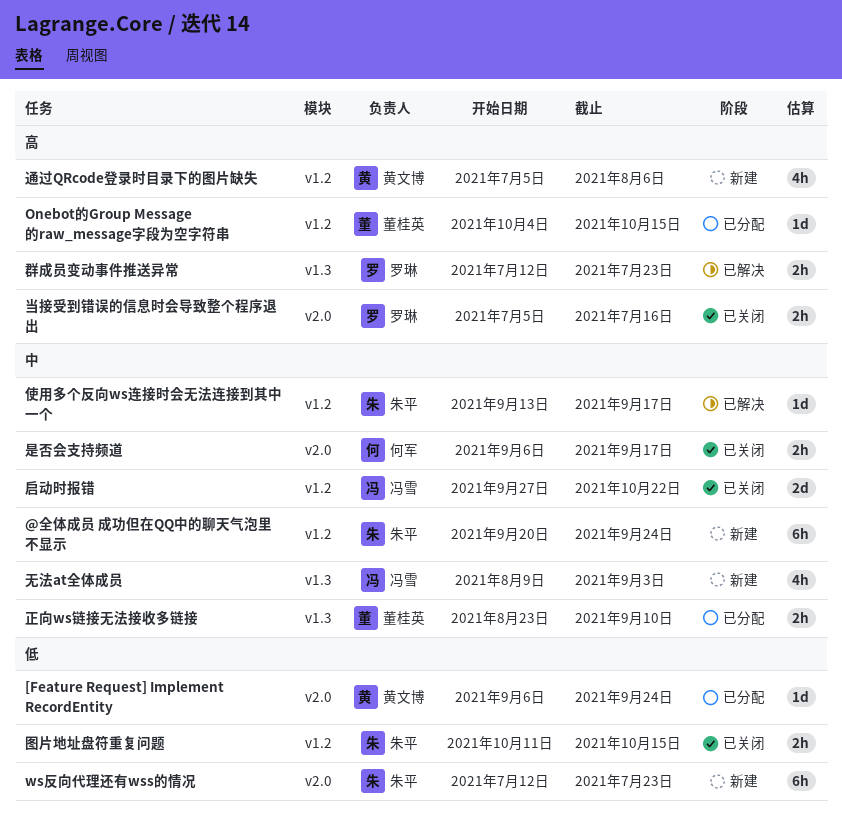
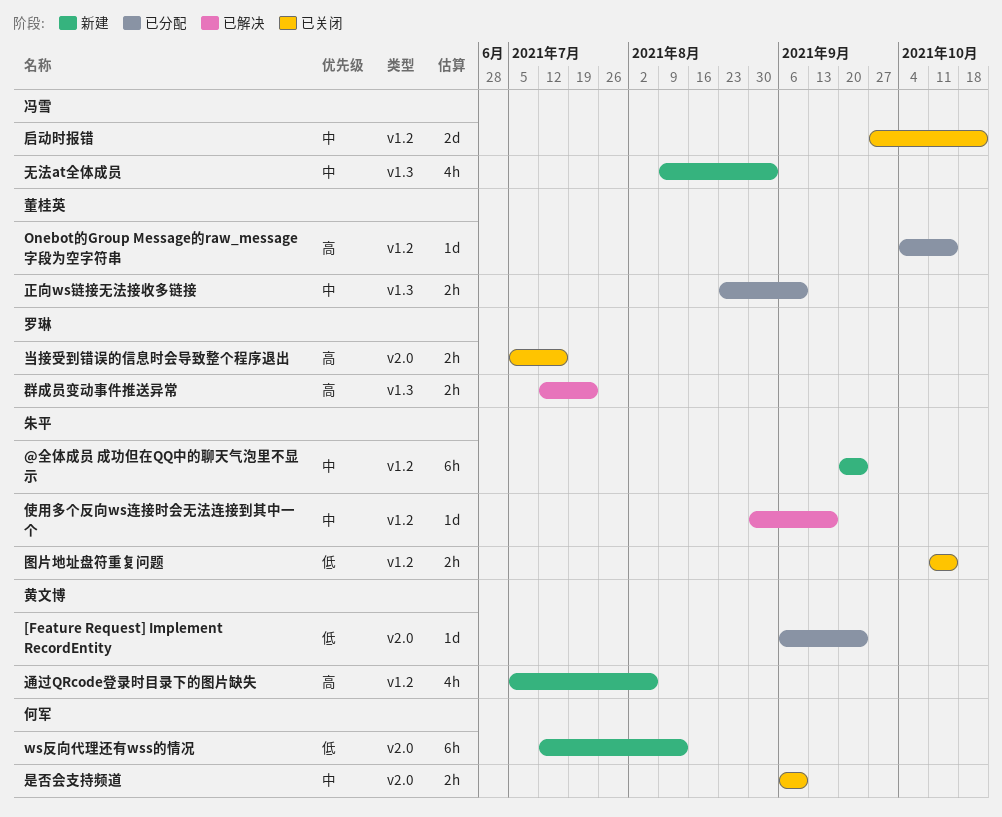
ws反向代理还有wss的情况, owner: 朱平 -> 何军
ws反向代理还有wss的情况, due: Jul 23 -> Aug 13
使用多个反向ws连接时会无法连接到其中一个, start: Sep 13 -> Aug 30
是否会支持频道, due: Sep 17 -> Sep 10

